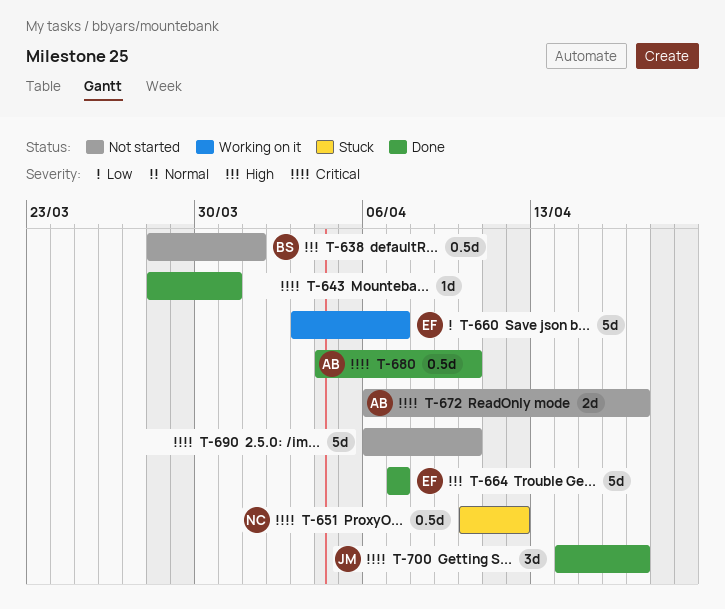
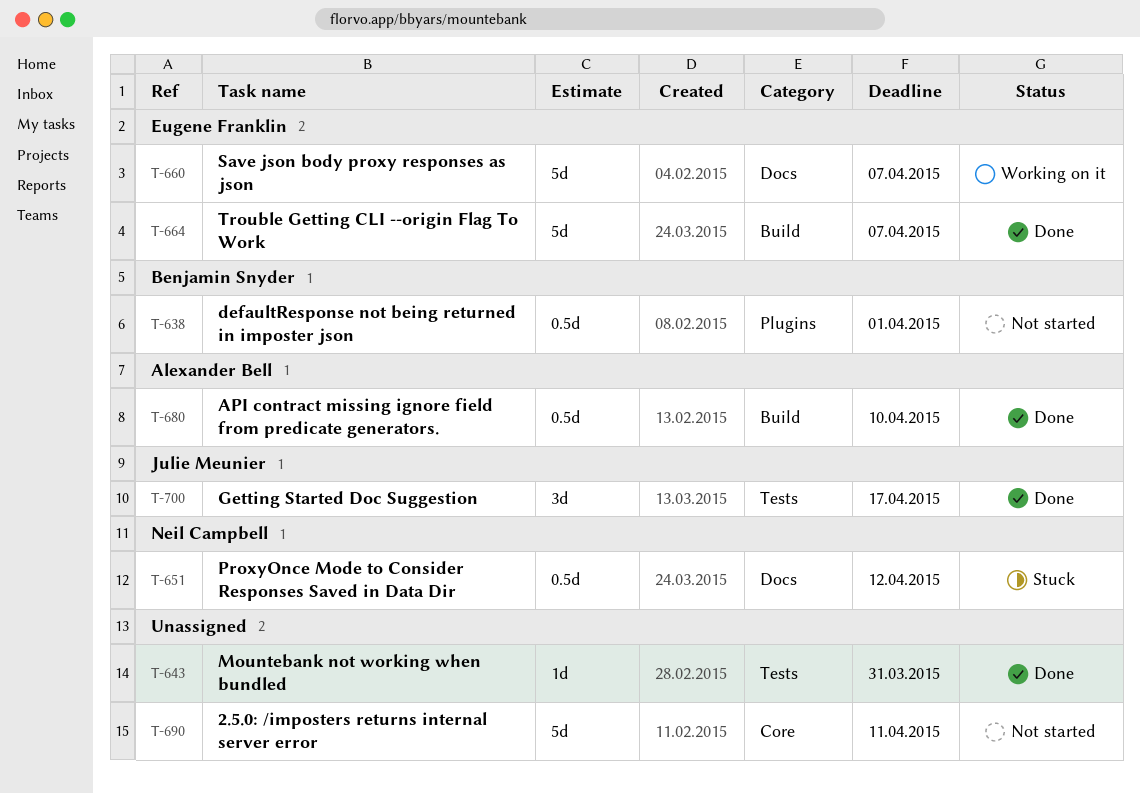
T-672: present -> none
T-690, due: Apr 10 -> Apr 11

